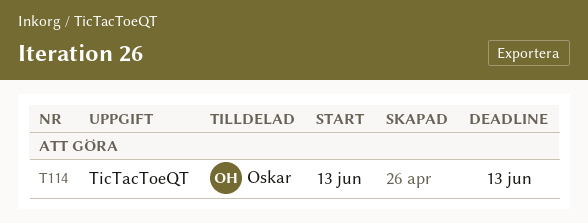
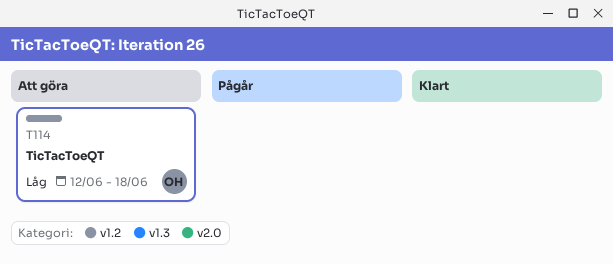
T114, start: Jun 13 -> Jun 12
T114, due: Jun 13 -> Jun 18

